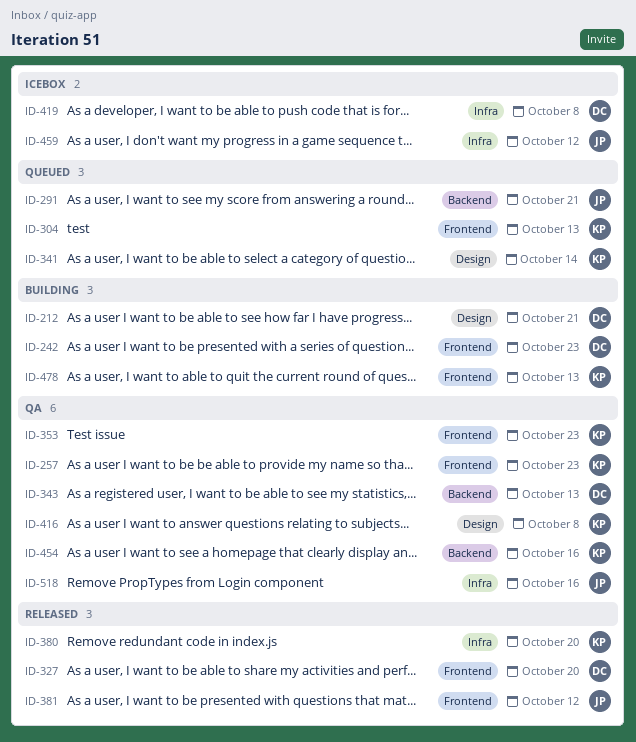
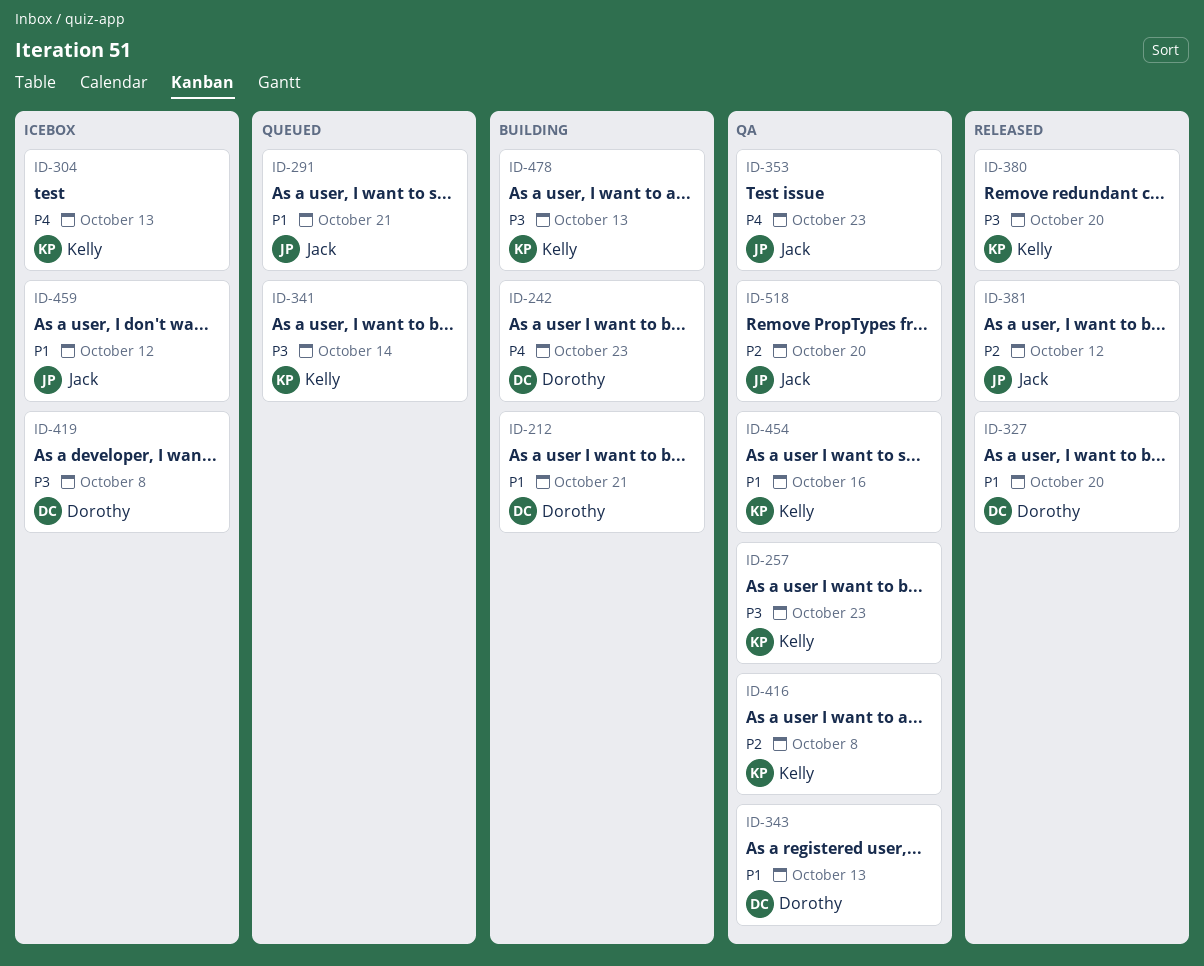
ID-304, status: Queued -> Icebox
ID-353, owner: Kelly -> Jack
ID-518, due: Oct 16 -> Oct 20

